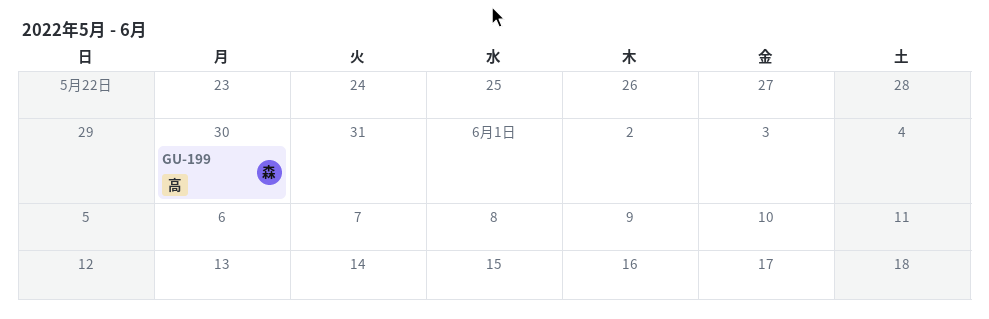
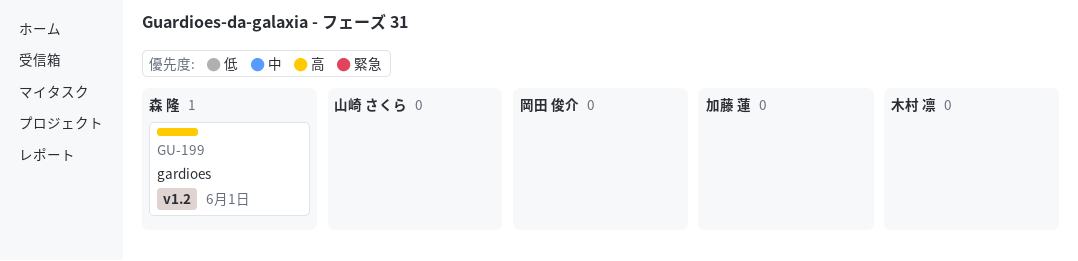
GU-199, due: May 30 -> Jun 1

